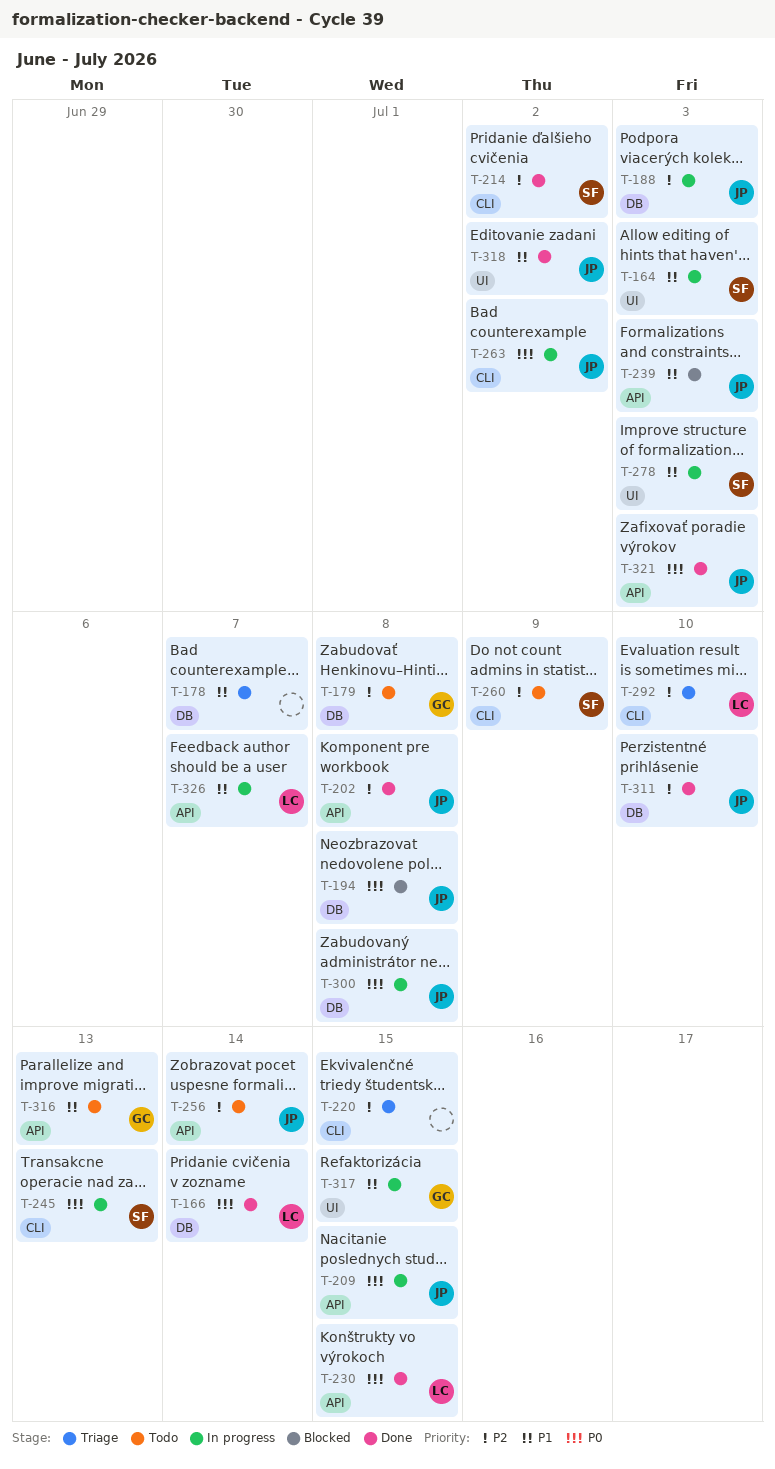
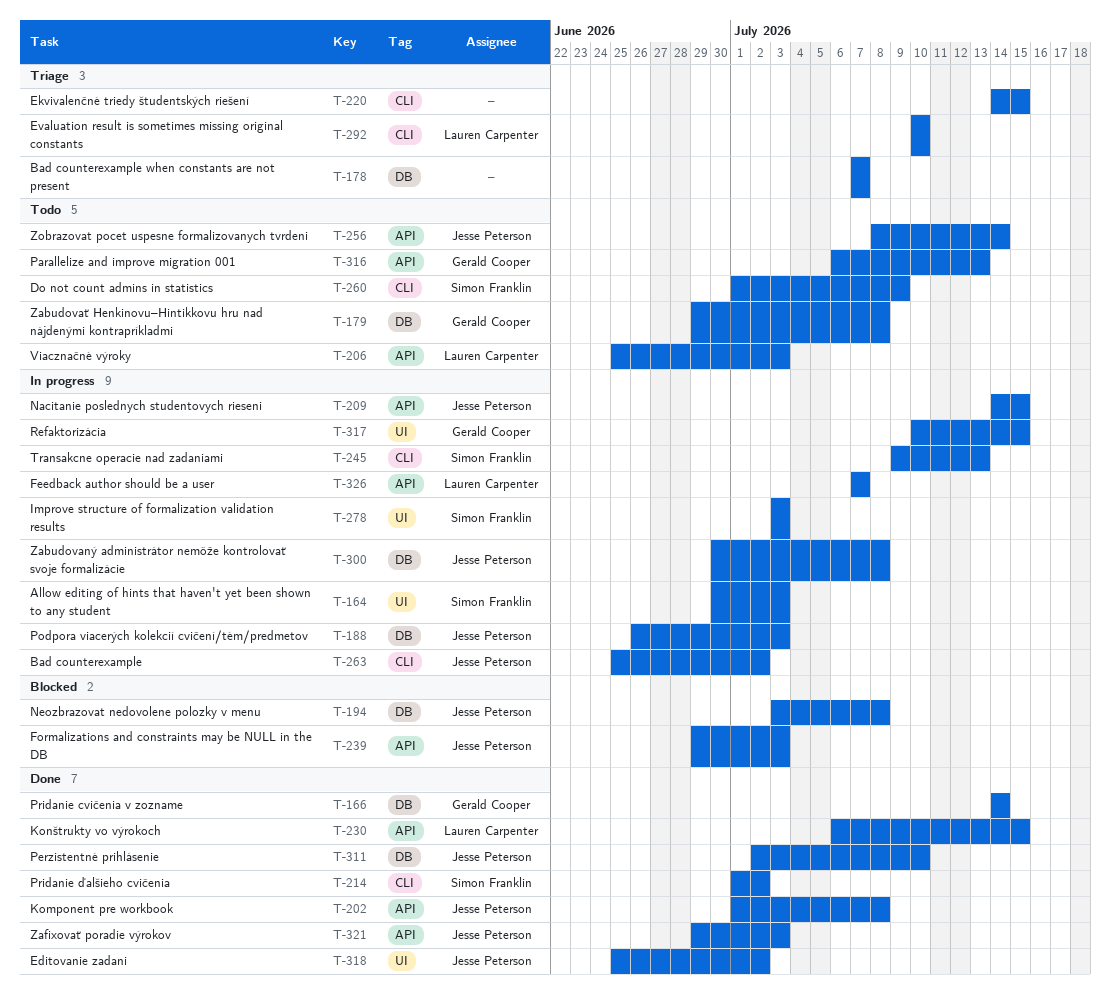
T-166, owner: Lauren Carpenter -> Gerald Cooper
T-206: none -> present

